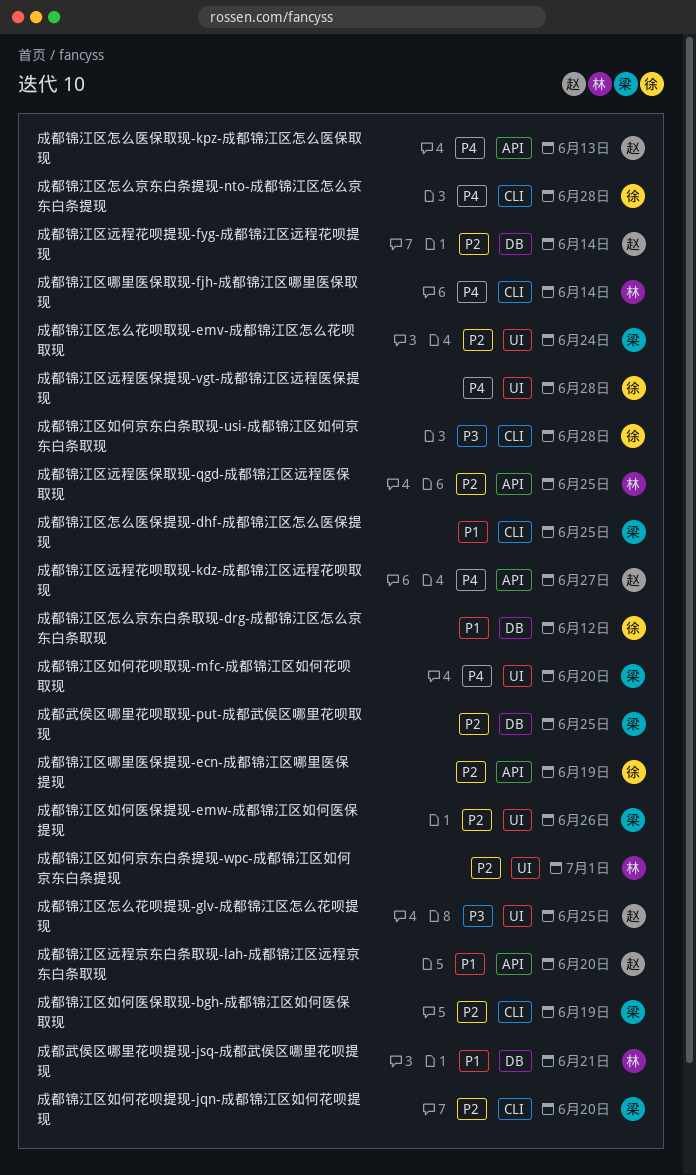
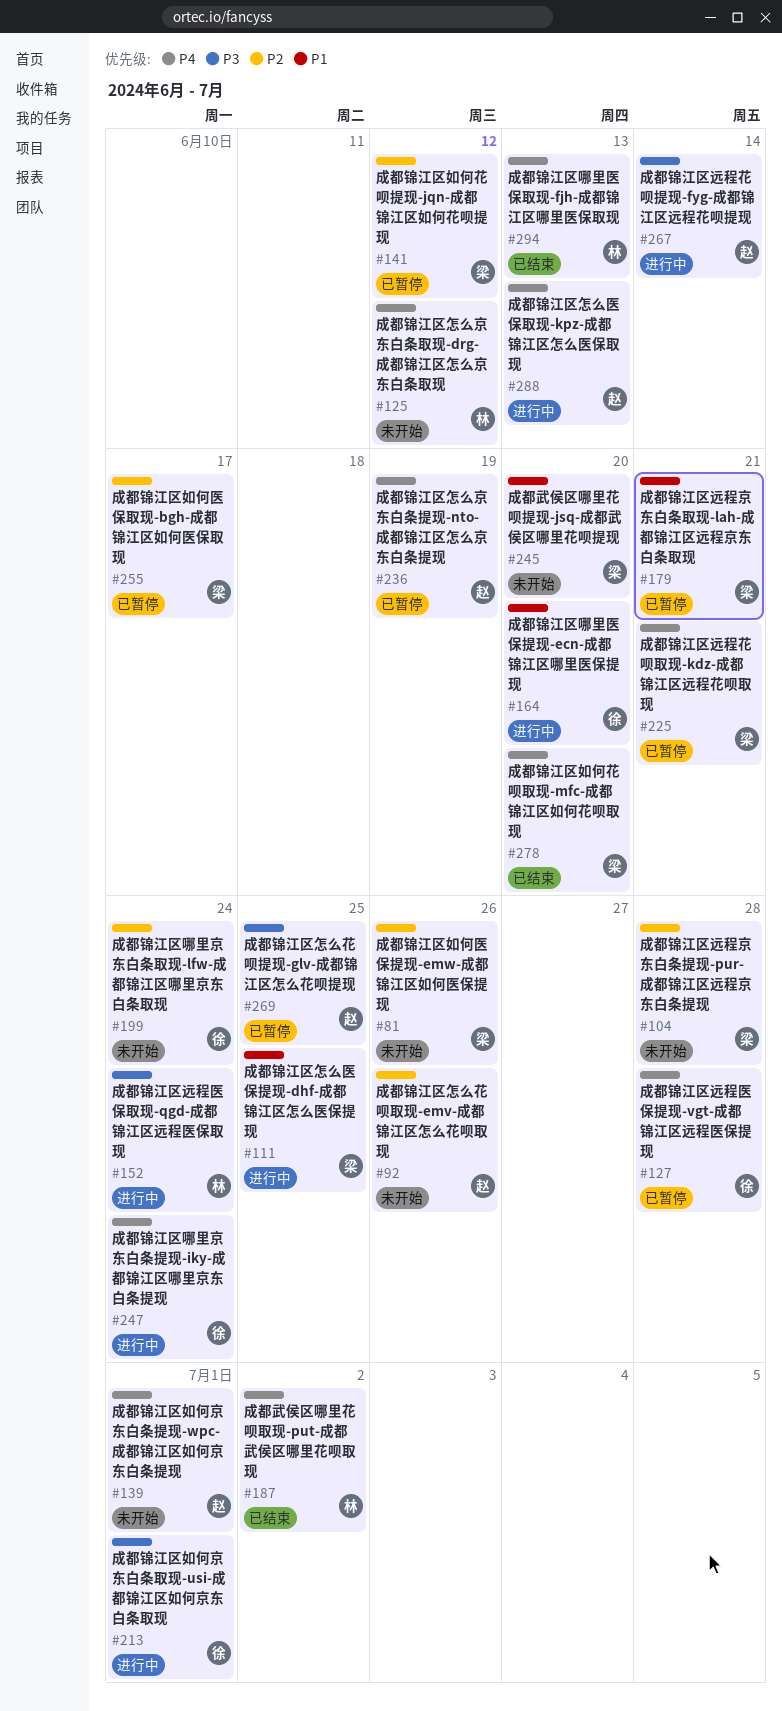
成都武侯区哪里花呗取现-put-成都武侯区哪里花呗取现, owner: 梁 -> 林
成都武侯区哪里花呗取现-put-成都武侯区哪里花呗取现, priority: P2 -> P4
成都武侯区哪里花呗取现-put-成都武侯区哪里花呗取现, due: Jun 25 -> Jul 2
成都武侯区哪里花呗提现-jsq-成都武侯区哪里花呗提现, owner: 林 -> 梁
成都武侯区哪里花呗提现-jsq-成都武侯区哪里花呗提现, due: Jun 21 -> Jun 20
成都锦江区哪里京东白条取现-lfw-成都锦江区哪里京东白条取现: none -> present
成都锦江区哪里京东白条提现-iky-成都锦江区哪里京东白条提现: none -> present
成都锦江区哪里医保取现-fjh-成都锦江区哪里医保取现, due: Jun 14 -> Jun 13
成都锦江区哪里医保提现-ecn-成都锦江区哪里医保提现, priority: P2 -> P1
成都锦江区哪里医保提现-ecn-成都锦江区哪里医保提现, due: Jun 19 -> Jun 20
成都锦江区如何京东白条取现-usi-成都锦江区如何京东白条取现, due: Jun 28 -> Jul 1
成都锦江区如何京东白条提现-wpc-成都锦江区如何京东白条提现, owner: 林 -> 赵
成都锦江区如何京东白条提现-wpc-成都锦江区如何京东白条提现, priority: P2 -> P4
成都锦江区如何医保取现-bgh-成都锦江区如何医保取现, due: Jun 19 -> Jun 17
成都锦江区如何花呗提现-jqn-成都锦江区如何花呗提现, due: Jun 20 -> Jun 12
成都锦江区怎么京东白条取现-drg-成都锦江区怎么京东白条取现, owner: 徐 -> 林
成都锦江区怎么京东白条取现-drg-成都锦江区怎么京东白条取现, priority: P1 -> P4
成都锦江区怎么京东白条提现-nto-成都锦江区怎么京东白条提现, owner: 徐 -> 赵
成都锦江区怎么京东白条提现-nto-成都锦江区怎么京东白条提现, due: Jun 28 -> Jun 19
成都锦江区怎么花呗取现-emv-成都锦江区怎么花呗取现, owner: 梁 -> 赵
成都锦江区怎么花呗取现-emv-成都锦江区怎么花呗取现, due: Jun 24 -> Jun 26
成都锦江区远程京东白条取现-lah-成都锦江区远程京东白条取现, owner: 赵 -> 梁
成都锦江区远程京东白条取现-lah-成都锦江区远程京东白条取现, due: Jun 20 -> Jun 21
成都锦江区远程京东白条提现-pur-成都锦江区远程京东白条提现: none -> present
成都锦江区远程医保取现-qgd-成都锦江区远程医保取现, priority: P2 -> P3
成都锦江区远程医保取现-qgd-成都锦江区远程医保取现, due: Jun 25 -> Jun 24
成都锦江区远程花呗取现-kdz-成都锦江区远程花呗取现, owner: 赵 -> 梁
成都锦江区远程花呗取现-kdz-成都锦江区远程花呗取现, due: Jun 27 -> Jun 21
成都锦江区远程花呗提现-fyg-成都锦江区远程花呗提现, priority: P2 -> P3

